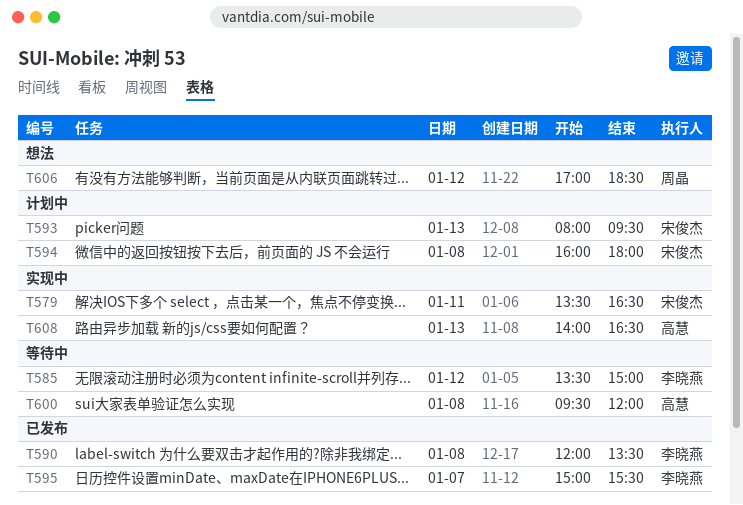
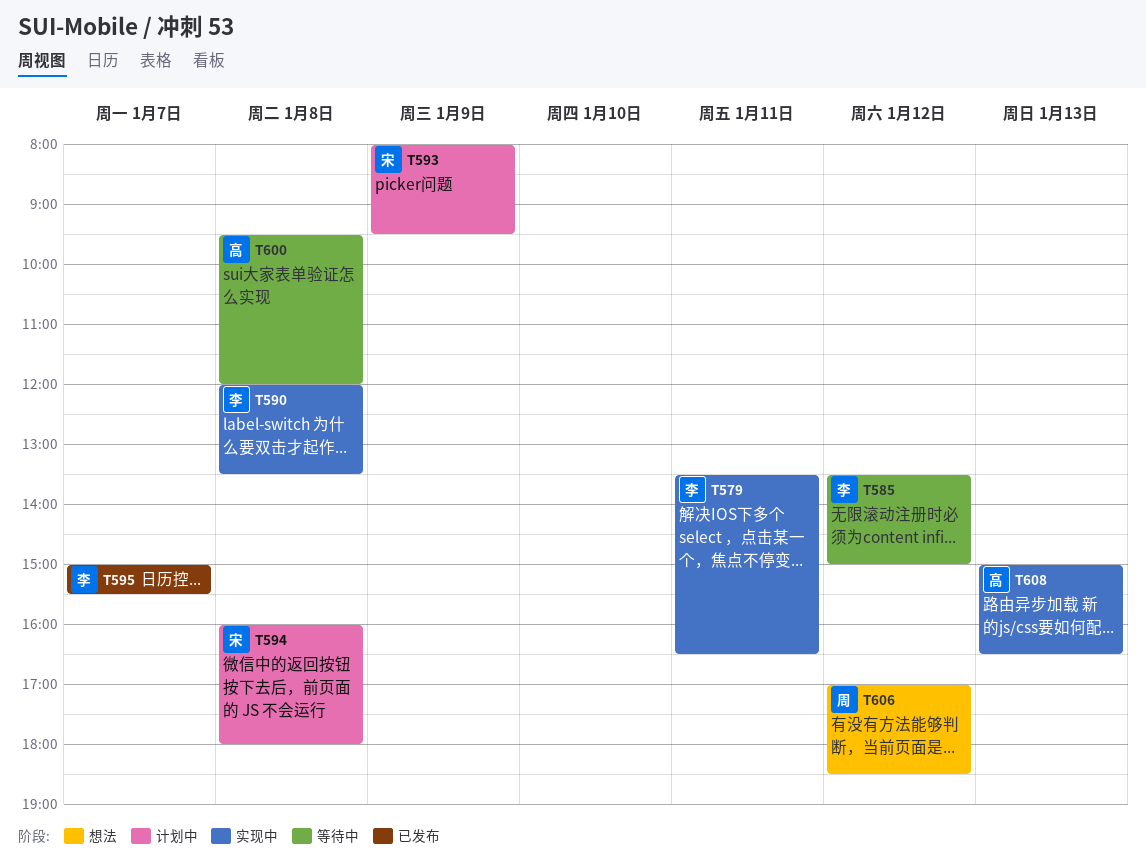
T579, owner: 宋俊杰 -> 李晓燕
T590, status: 已发布 -> 实现中
T593, day: Jan 13 -> Jan 9
T608, begins: 14:00 -> 15:00

